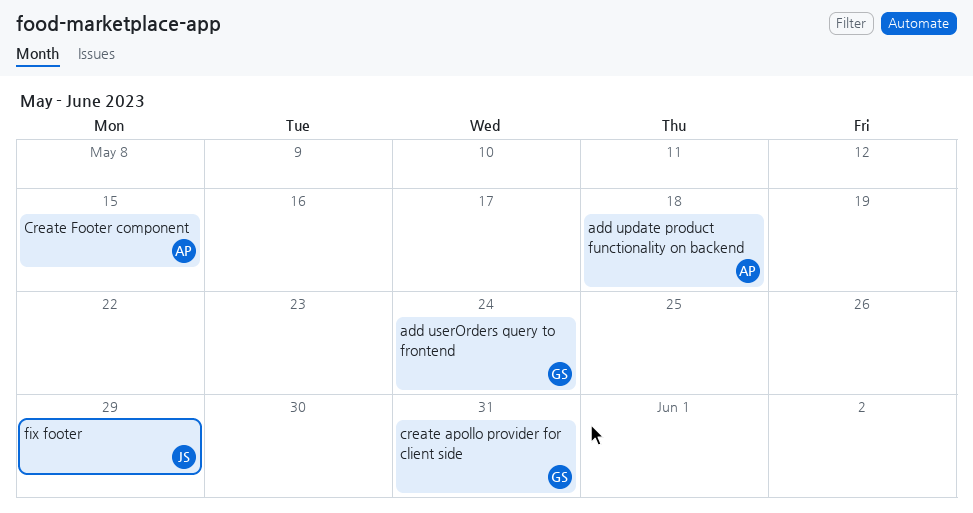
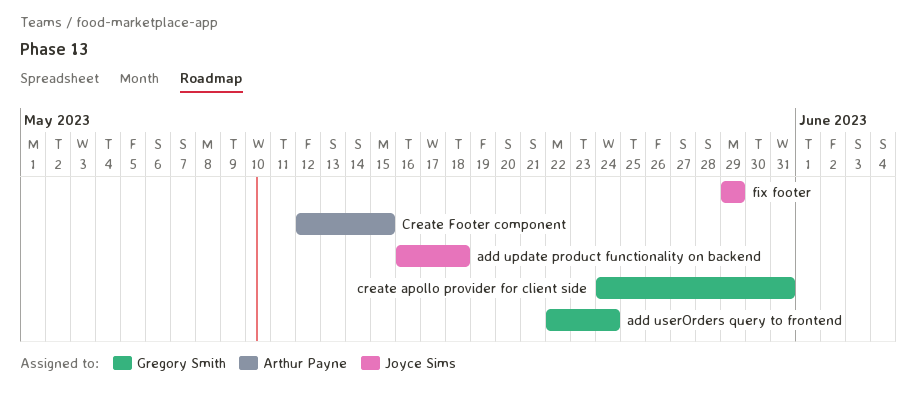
add update product functionality on backend, owner: Arthur Payne -> Joyce Sims

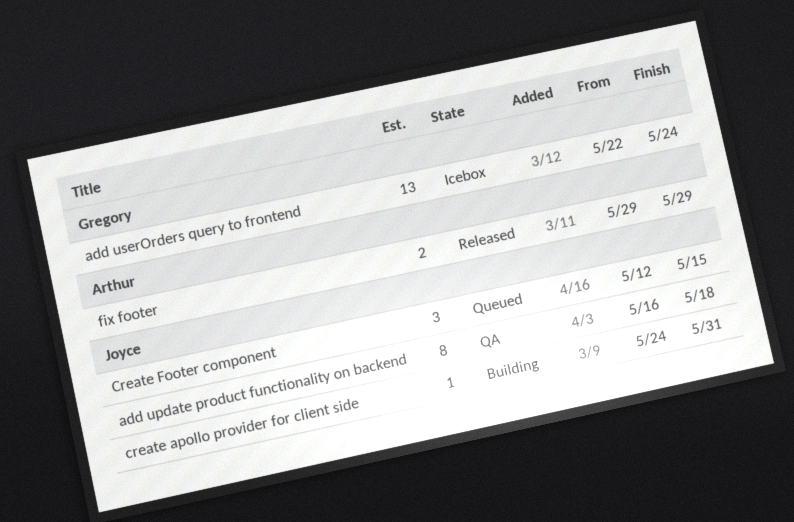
create apollo provider for client side, owner: Gregory Smith -> Joyce Sims
Create Footer component, owner: Arthur Payne -> Joyce Sims
fix footer, owner: Joyce Sims -> Arthur Payne

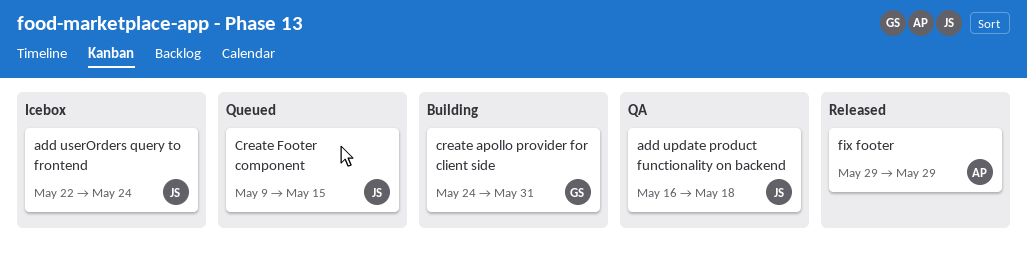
add userOrders query to frontend, owner: Gregory -> Joyce
create apollo provider for client side, owner: Joyce -> Gregory
Create Footer component, start: May 12 -> May 9

